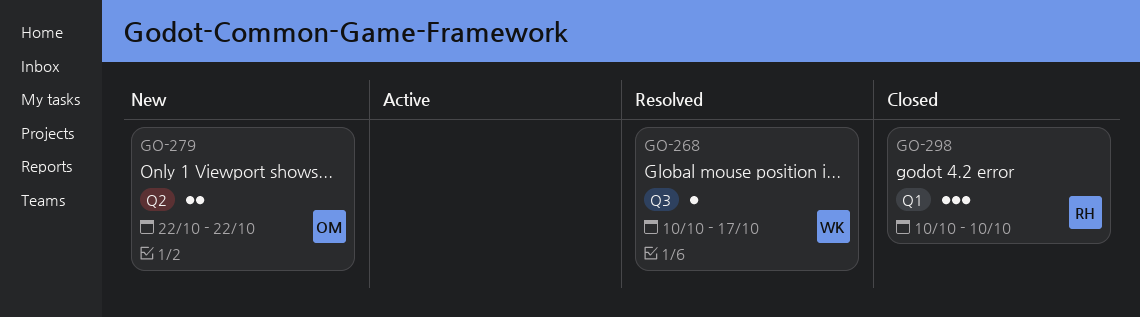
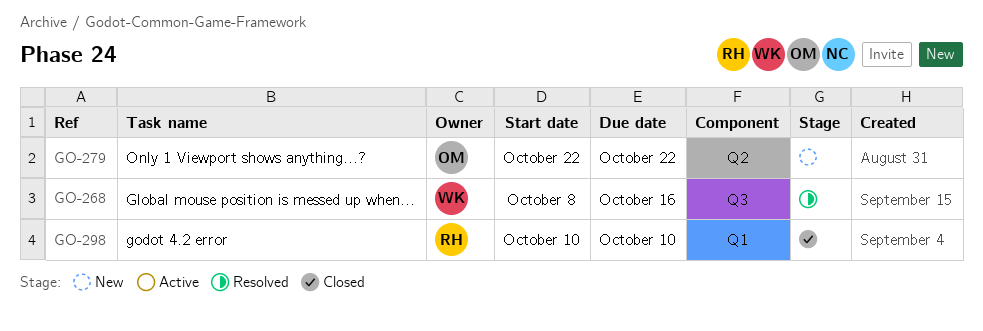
GO-268, start: Oct 10 -> Oct 8
GO-268, due: Oct 17 -> Oct 16

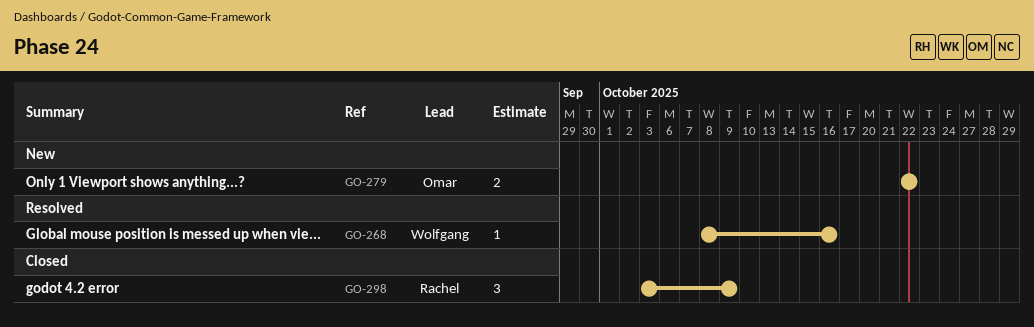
GO-298, start: Oct 10 -> Oct 3
GO-298, due: Oct 10 -> Oct 9

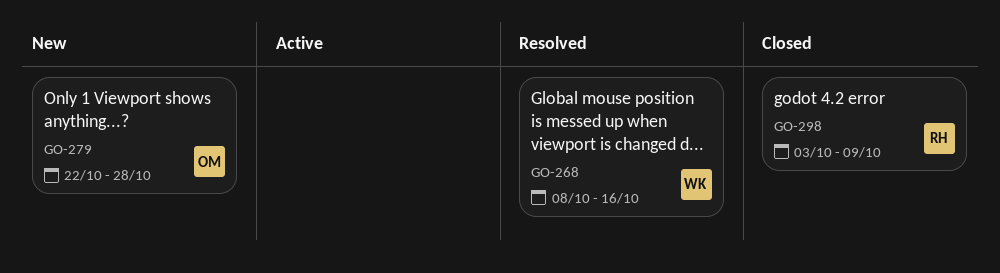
GO-279, due: Oct 22 -> Oct 28

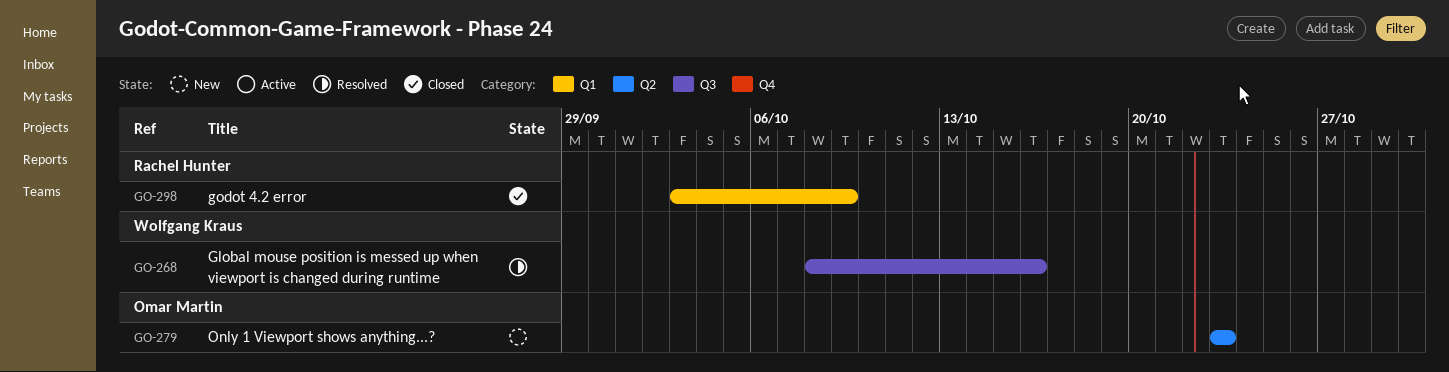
GO-279, start: Oct 22 -> Oct 23
GO-279, due: Oct 28 -> Oct 23

